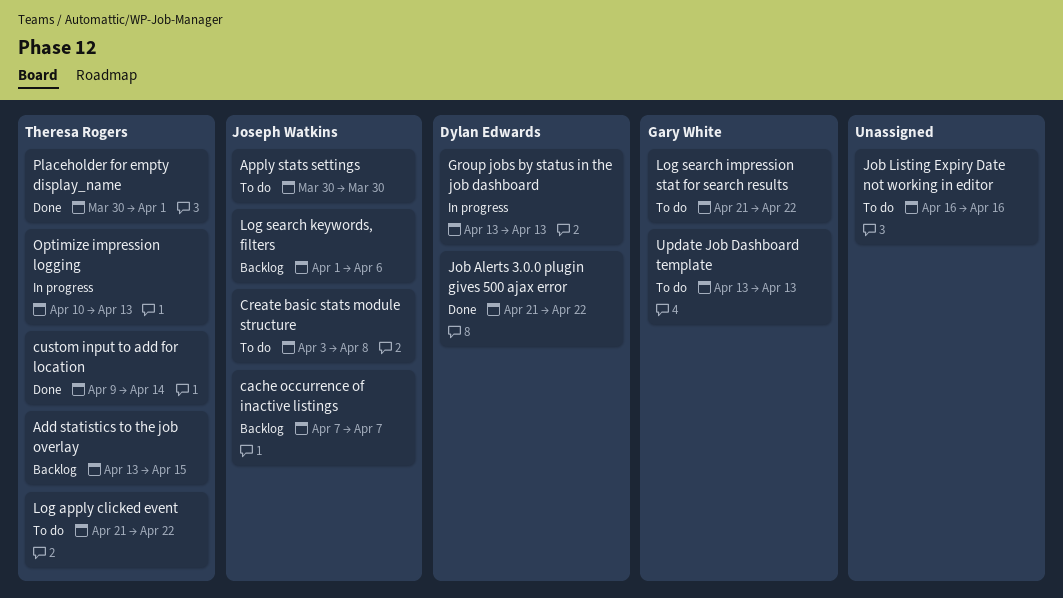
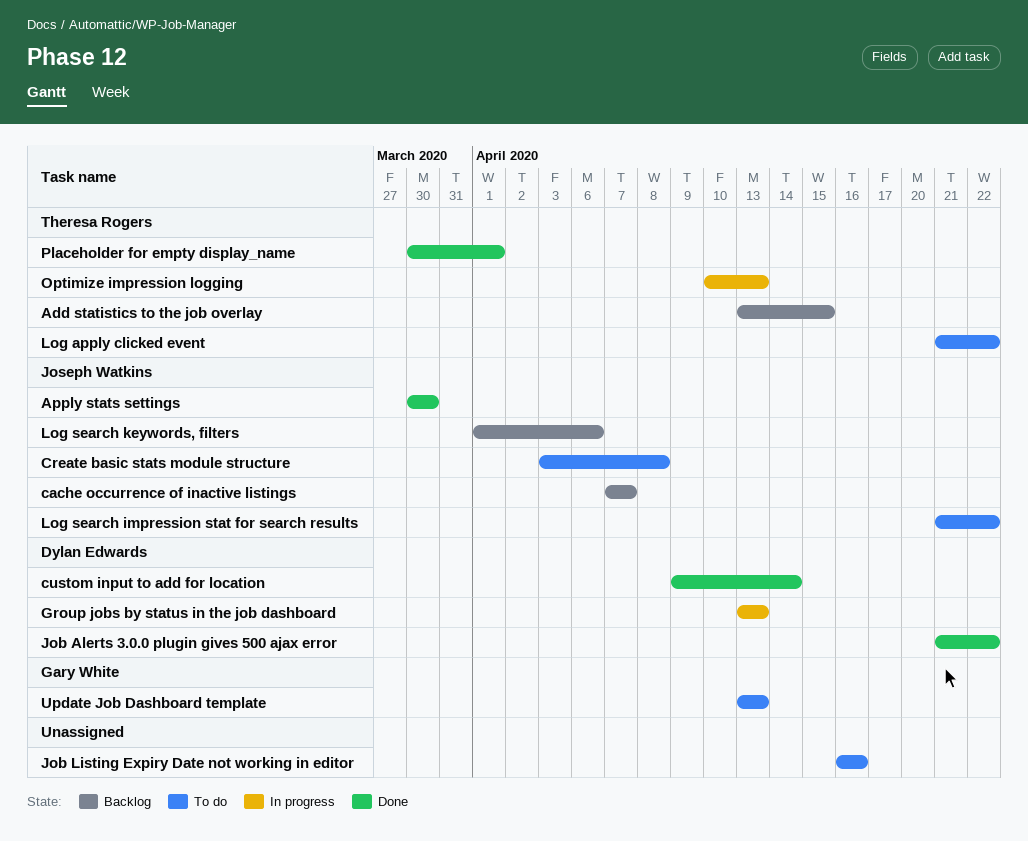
Apply stats settings, status: To do -> Done
custom input to add for location, owner: Theresa Rogers -> Dylan Edwards
Log search impression stat for search results, owner: Gary White -> Joseph Watkins

